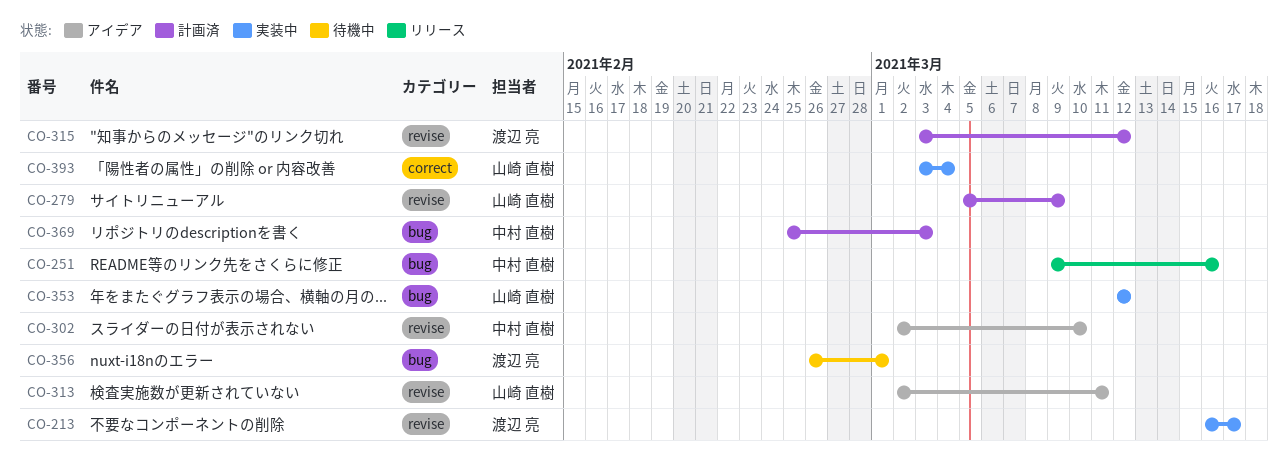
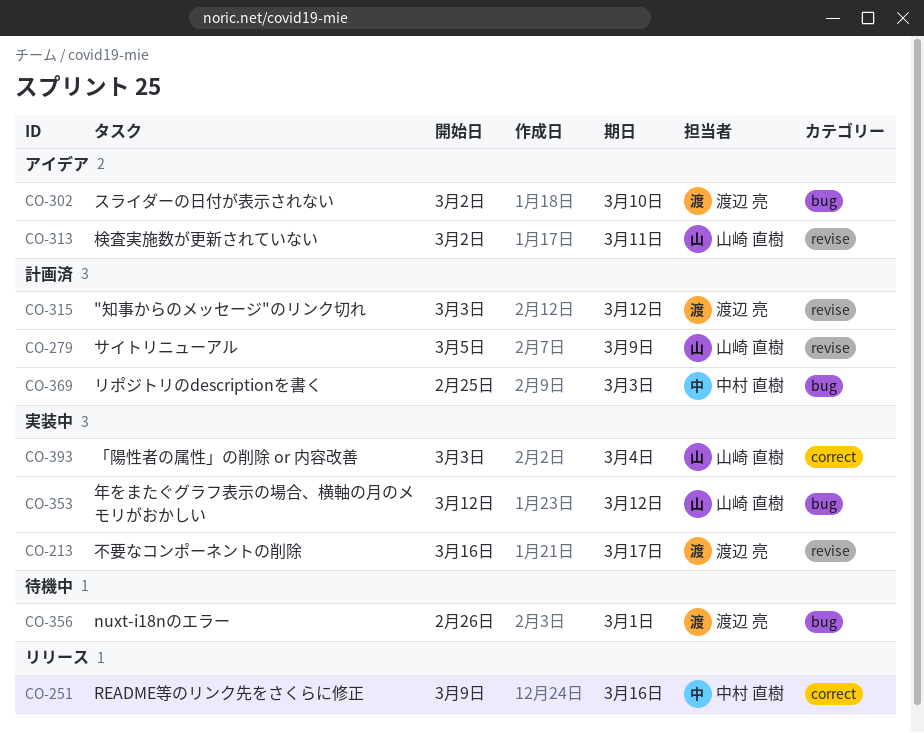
CO-251, label: bug -> correct
CO-302, owner: 中村 直樹 -> 渡辺 亮
CO-302, label: revise -> bug

